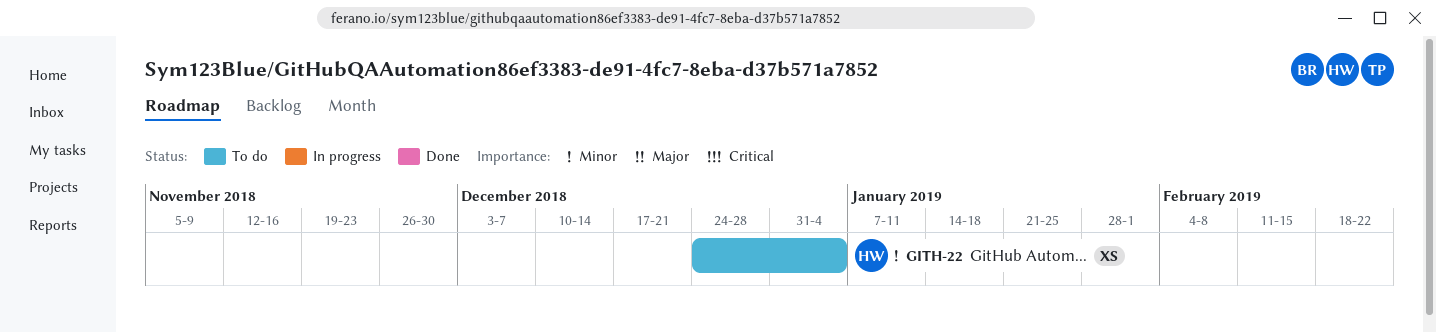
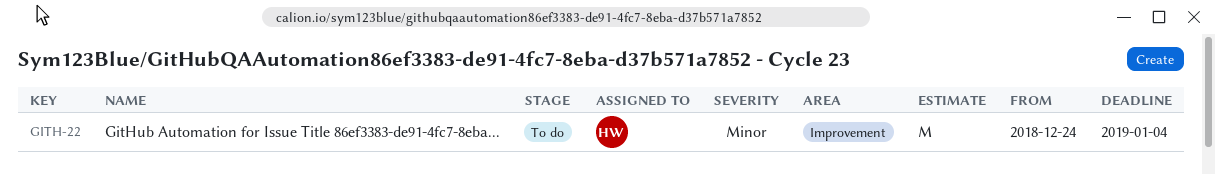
GITH-22, estimate: XS -> M

